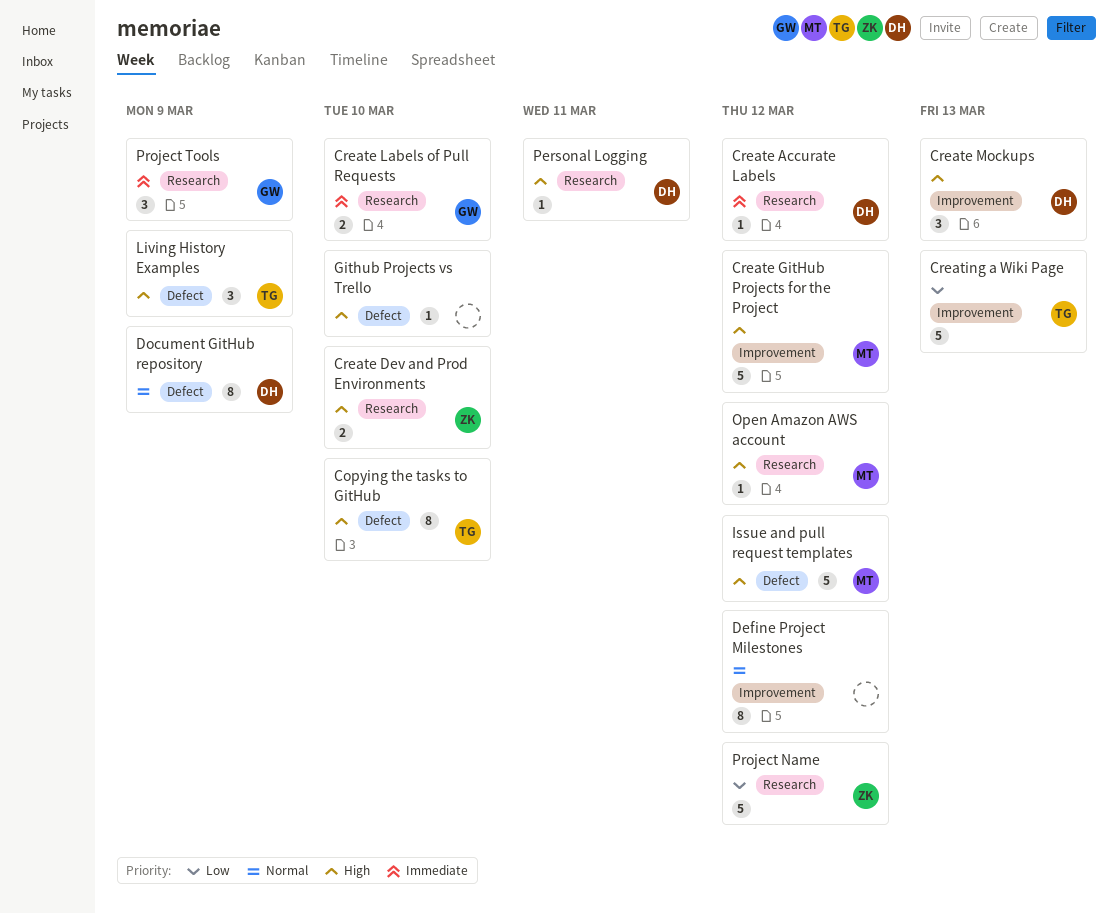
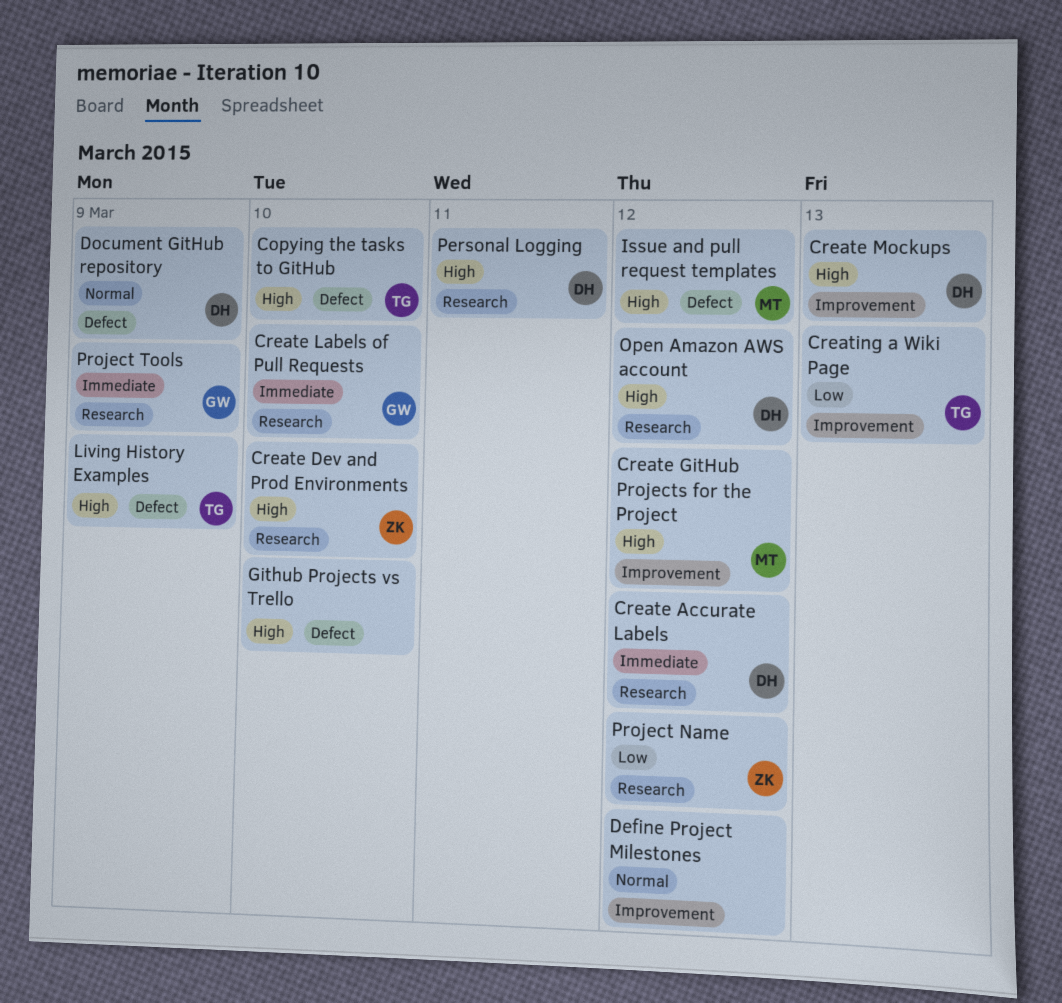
Open Amazon AWS account, owner: MT -> DH

